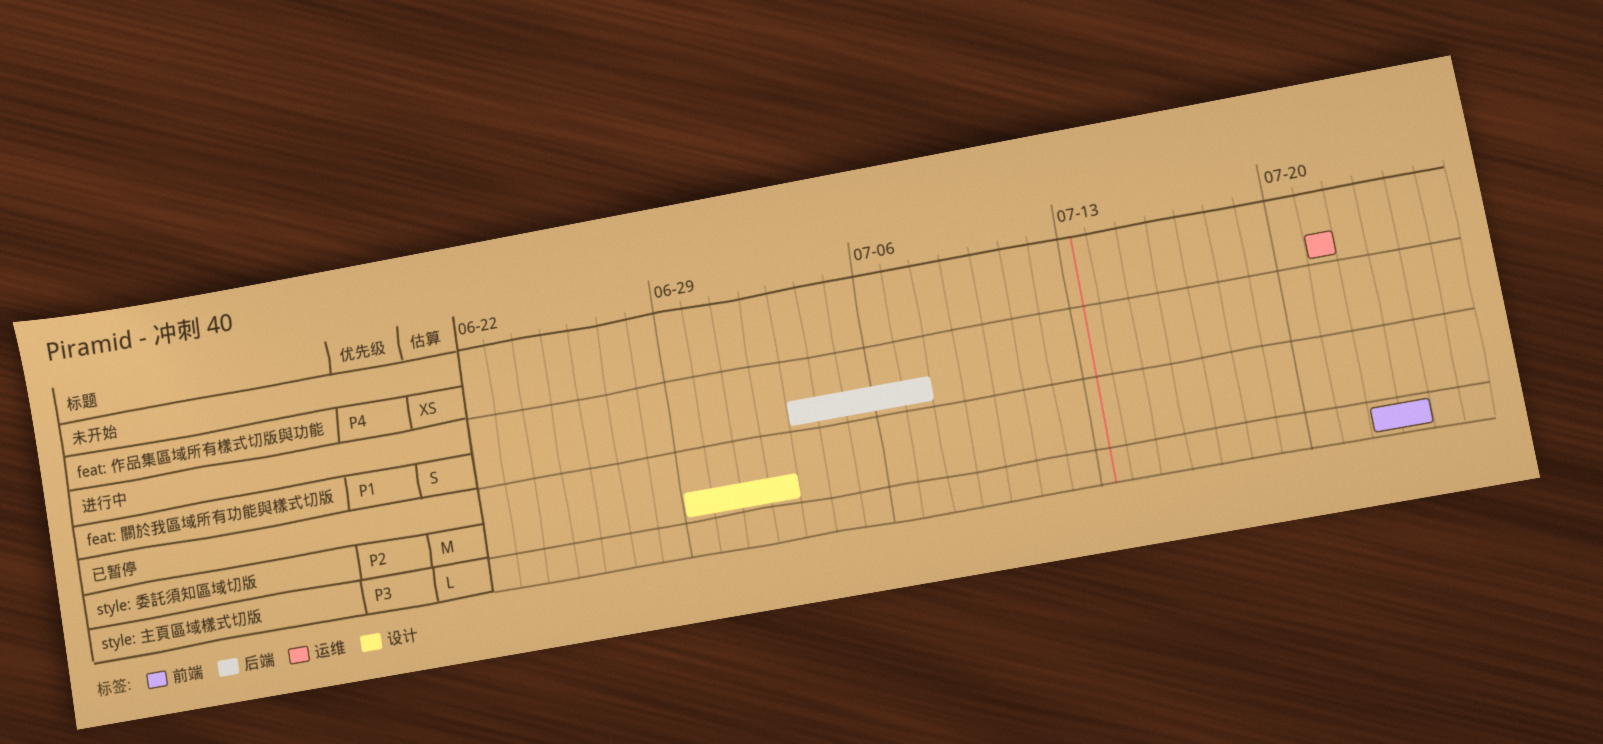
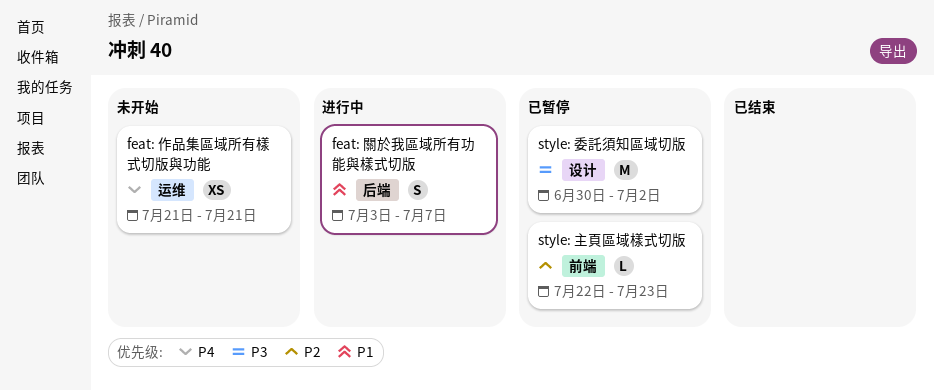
style: 主頁區域樣式切版, priority: P3 -> P2
style: 委託須知區域切版, priority: P2 -> P3
style: 委託須知區域切版, start: Jun 29 -> Jun 30

